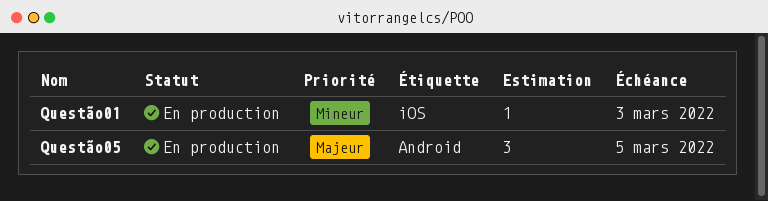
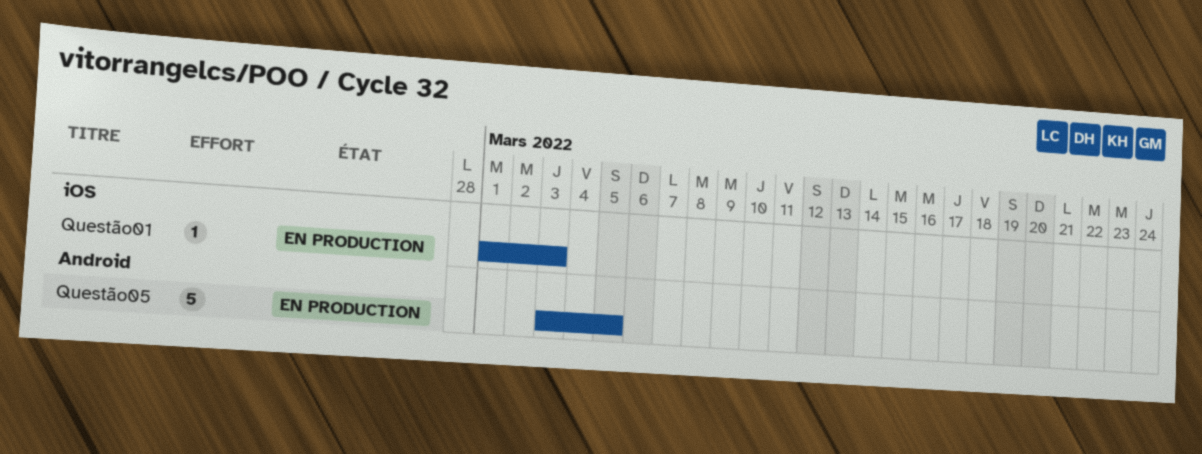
Questão05, estimate: 3 -> 5

